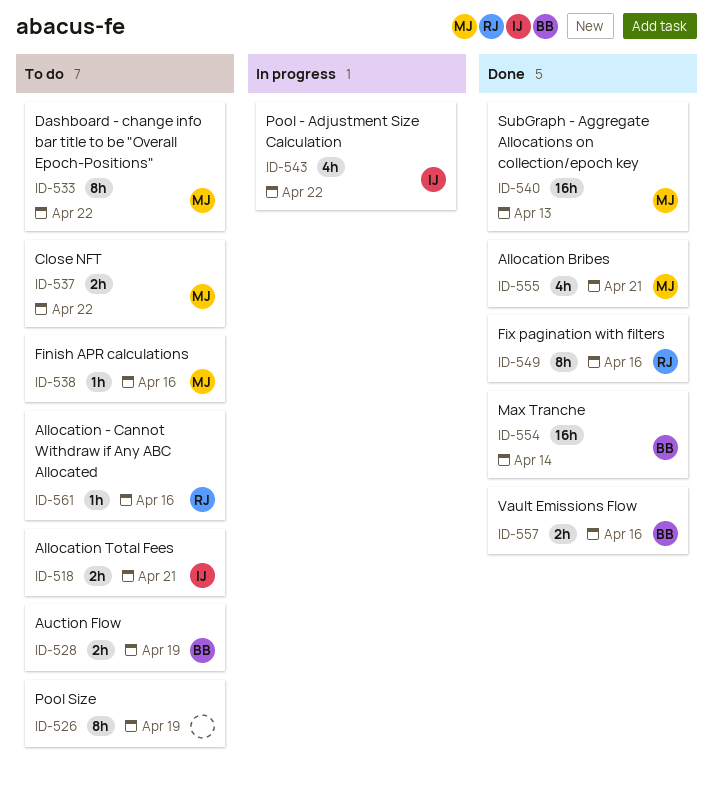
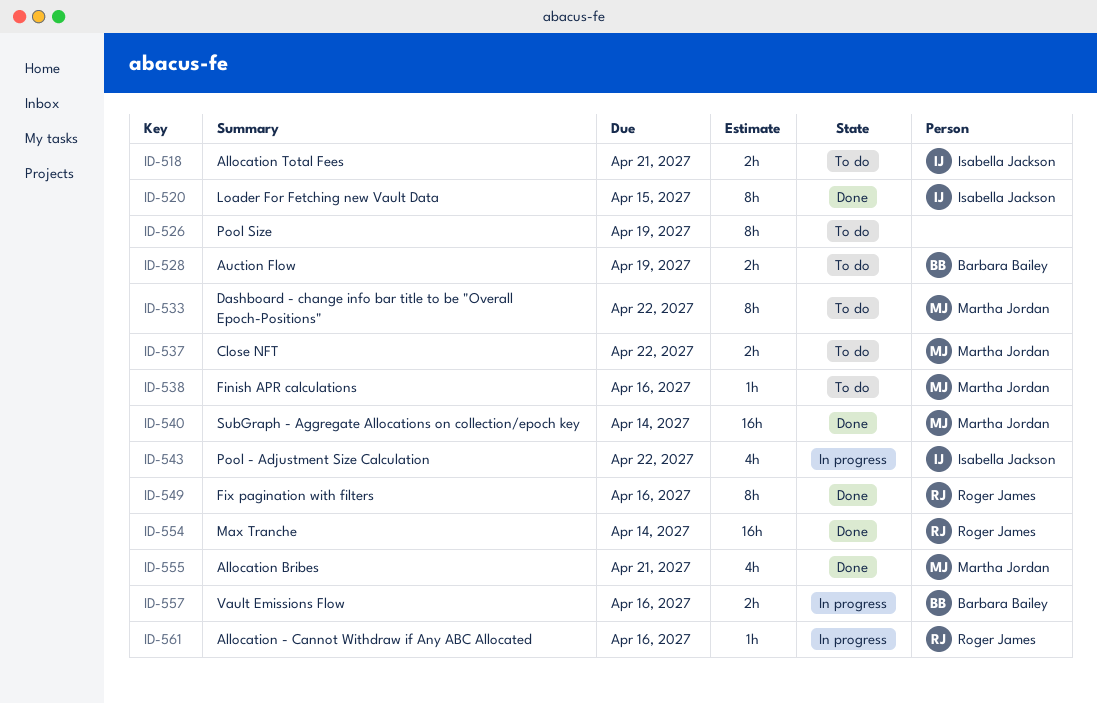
ID-520: none -> present
ID-540, due: Apr 13 -> Apr 14
ID-554, owner: Barbara Bailey -> Roger James
ID-557, status: Done -> In progress
ID-561, status: To do -> In progress

